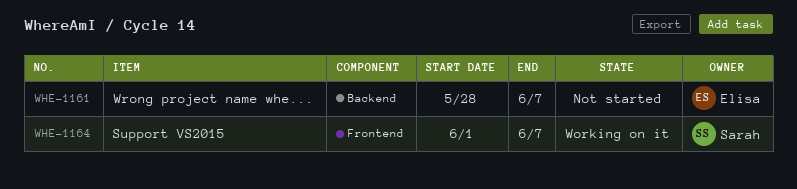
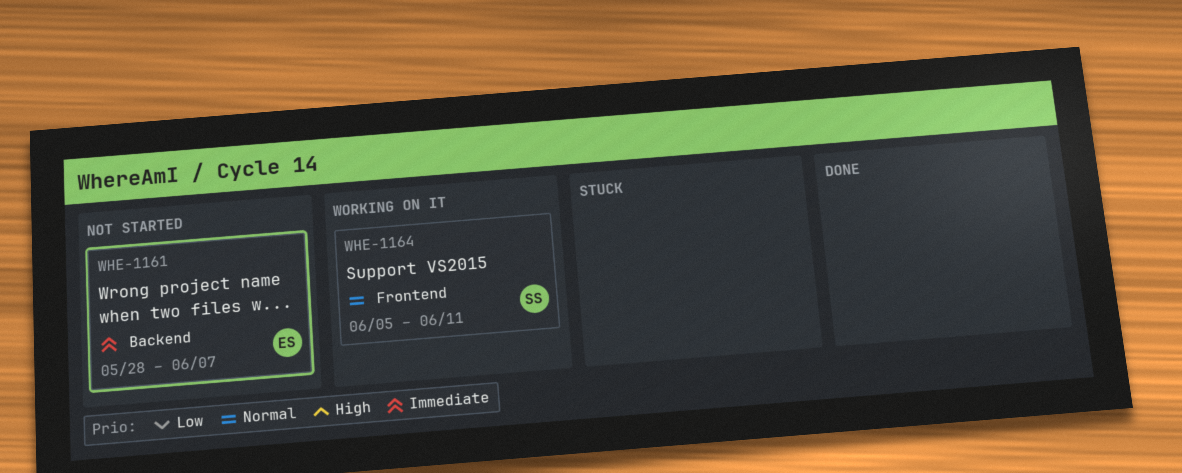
WHE-1164, start: Jun 1 -> Jun 5
WHE-1164, due: Jun 7 -> Jun 11

